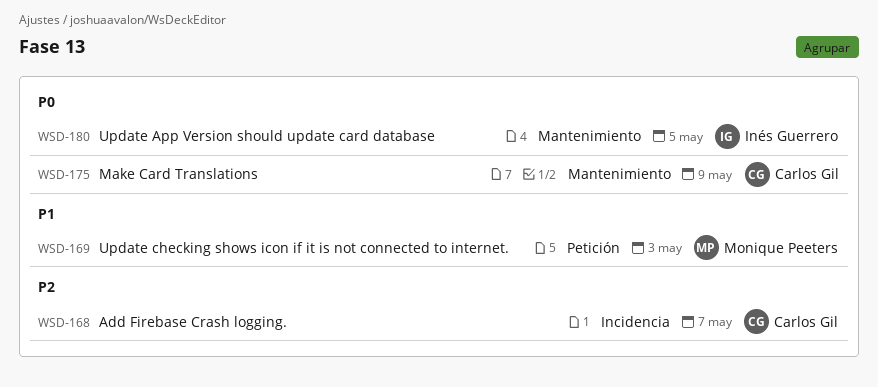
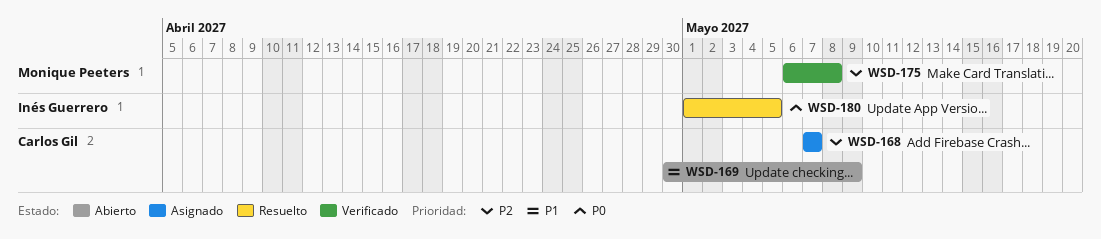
WSD-169, owner: Monique Peeters -> Carlos Gil
WSD-169, due: May 3 -> May 9
WSD-175, owner: Carlos Gil -> Monique Peeters
WSD-175, priority: P0 -> P2
WSD-175, due: May 9 -> May 8

